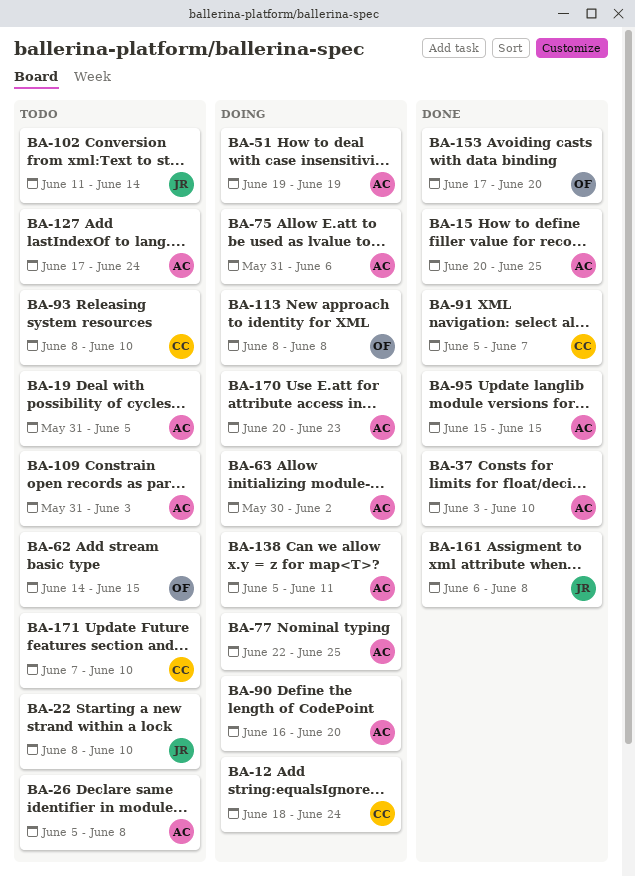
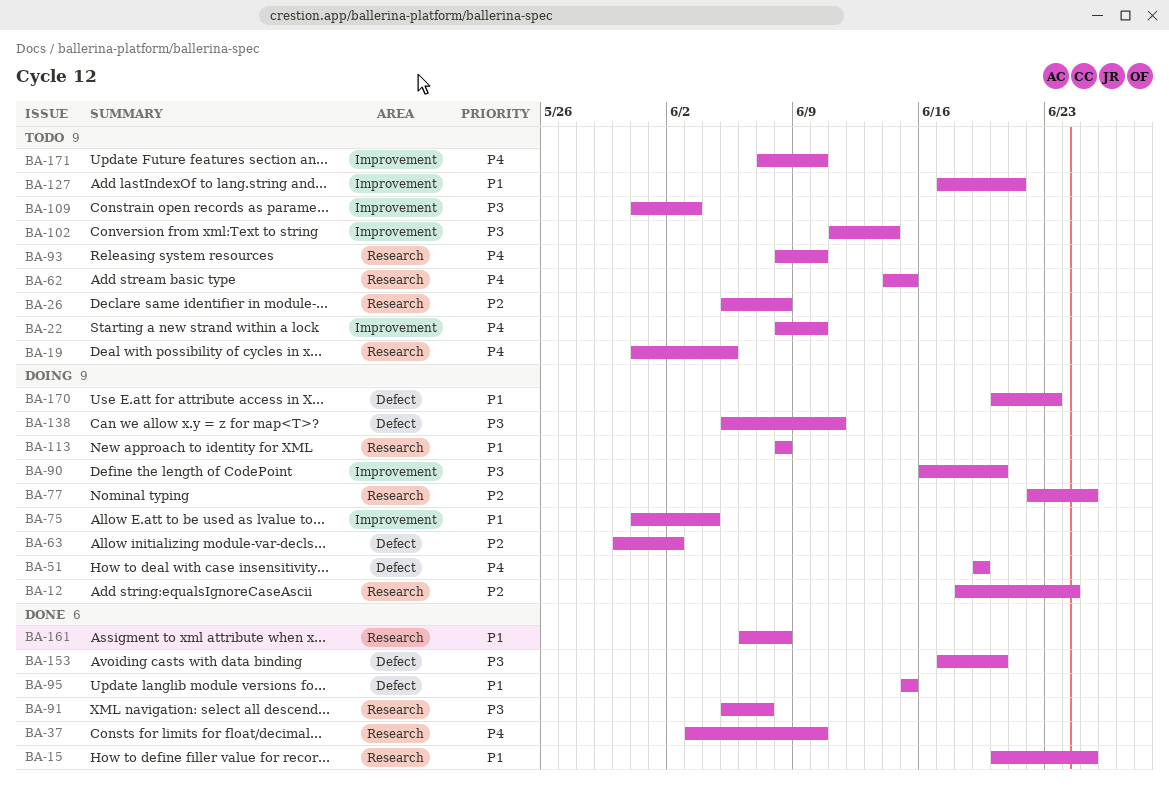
BA-75, due: Jun 6 -> Jun 4
BA-127, due: Jun 24 -> Jun 21

